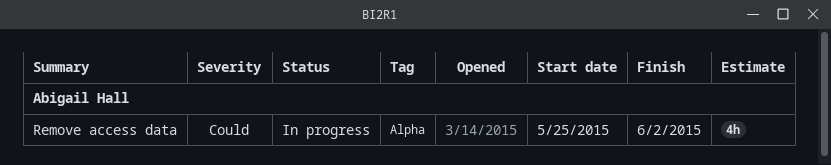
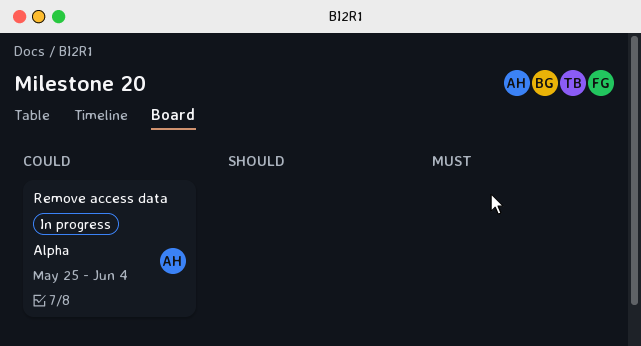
Remove access data, due: Jun 2 -> Jun 4

